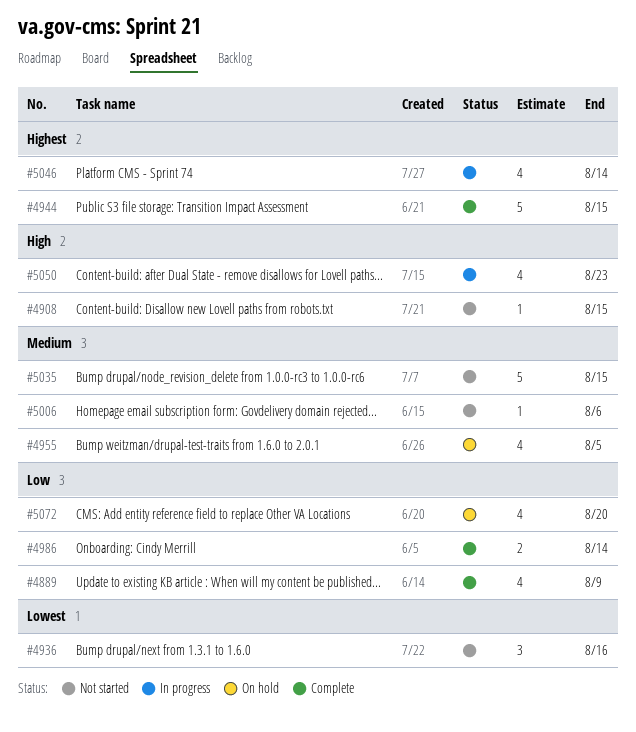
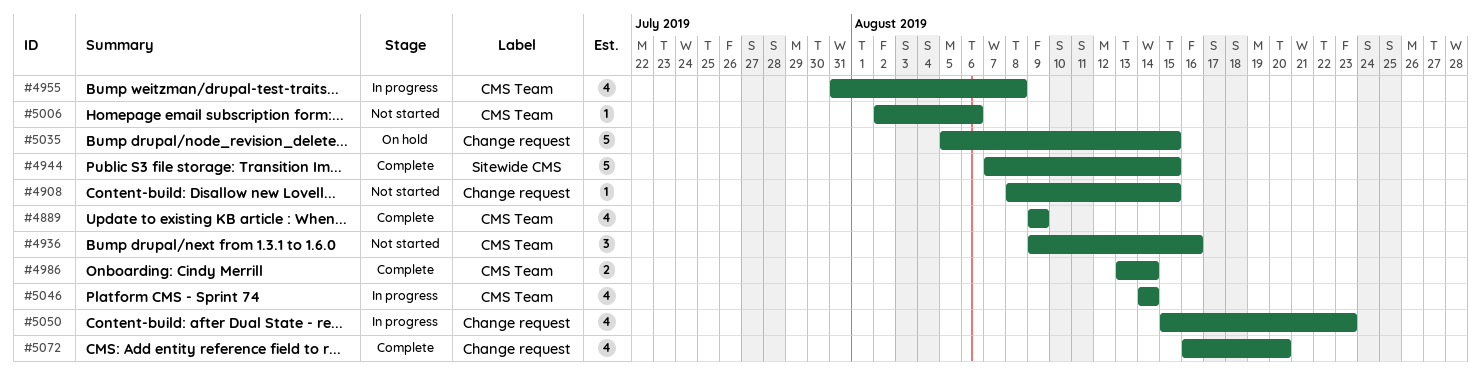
#4955, status: On hold -> In progress
#4955, due: Aug 5 -> Aug 8
#5035, status: Not started -> On hold
#5072, status: On hold -> Complete

